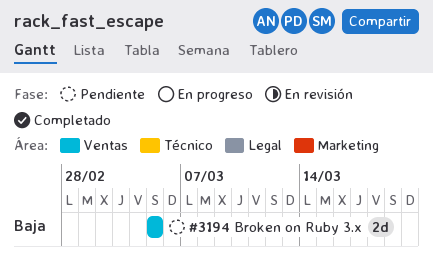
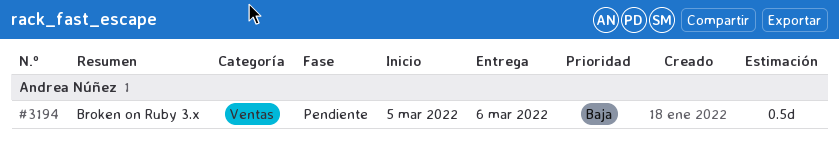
#3194, estimate: 2d -> 0.5d
#3194, due: Mar 5 -> Mar 6

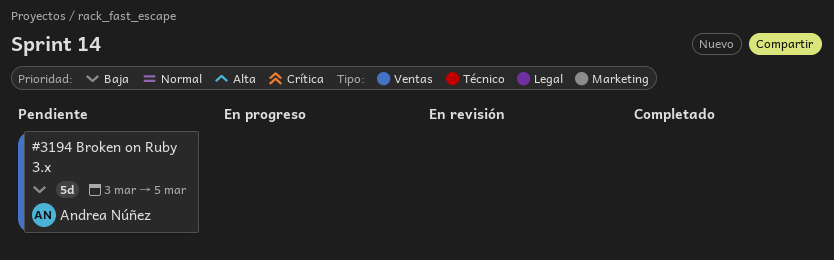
#3194, estimate: 0.5d -> 5d
#3194, start: Mar 5 -> Mar 3
#3194, due: Mar 6 -> Mar 5

